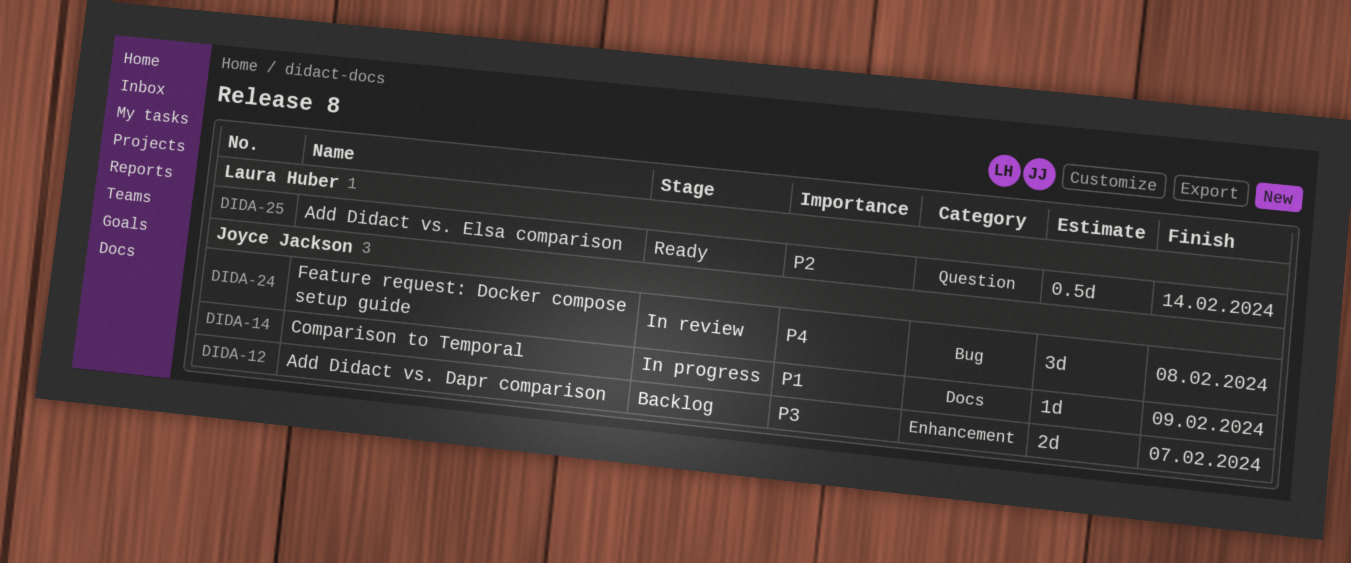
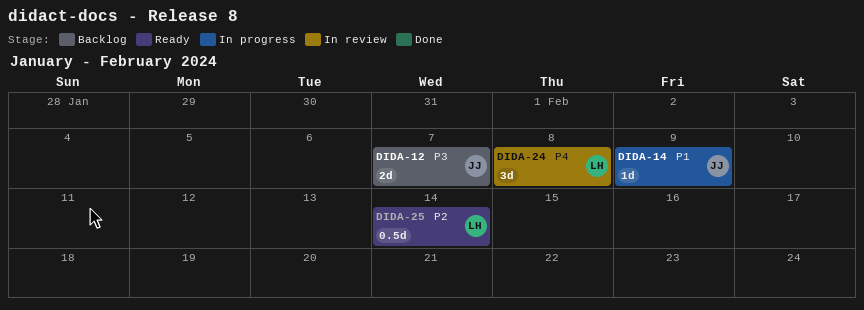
DIDA-24, owner: Joyce Jackson -> Laura Huber

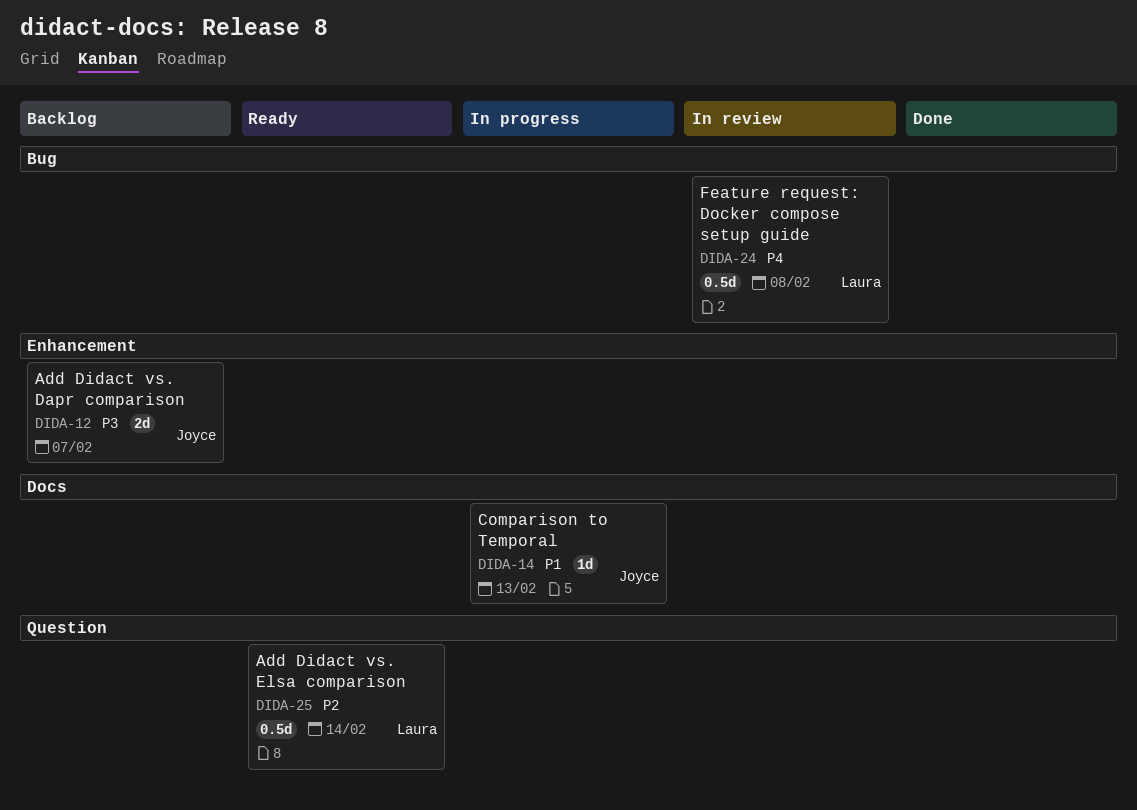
DIDA-14, due: Feb 9 -> Feb 13
DIDA-24, estimate: 3d -> 0.5d

